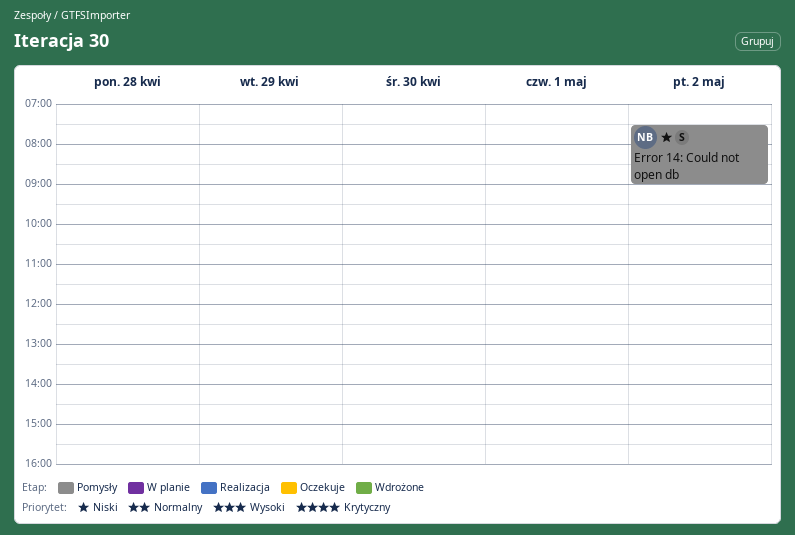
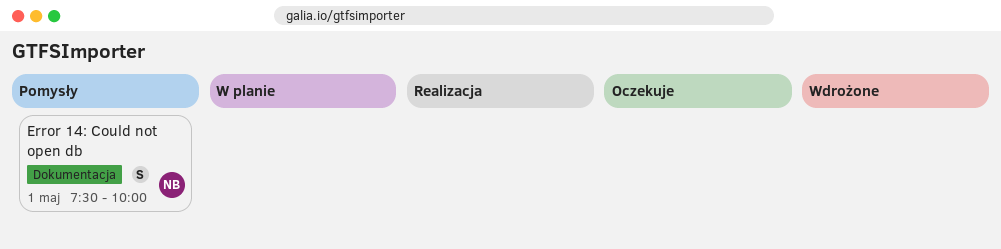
Error 14: Could not open db, day: May 2 -> May 1
Error 14: Could not open db, ends: 09:00 -> 10:00

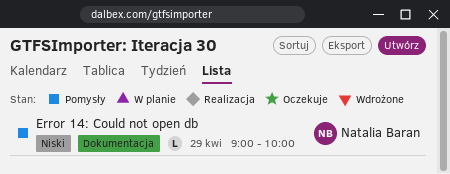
Error 14: Could not open db, estimate: S -> L
Error 14: Could not open db, day: May 1 -> Apr 29
Error 14: Could not open db, begins: 07:30 -> 09:00

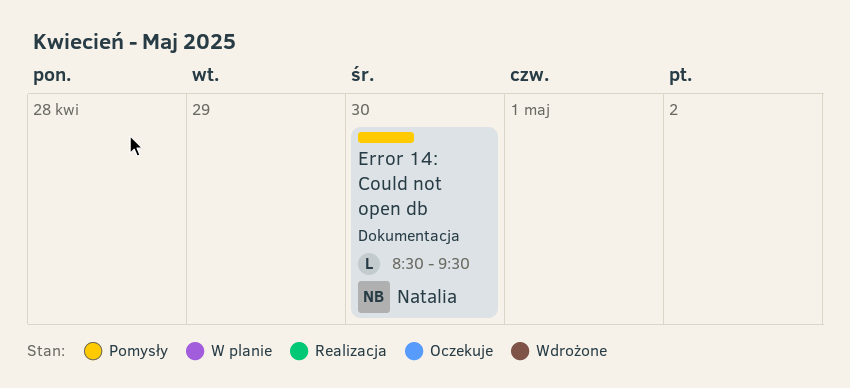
Error 14: Could not open db, day: Apr 29 -> Apr 30
Error 14: Could not open db, begins: 09:00 -> 08:30
Error 14: Could not open db, ends: 10:00 -> 09:30

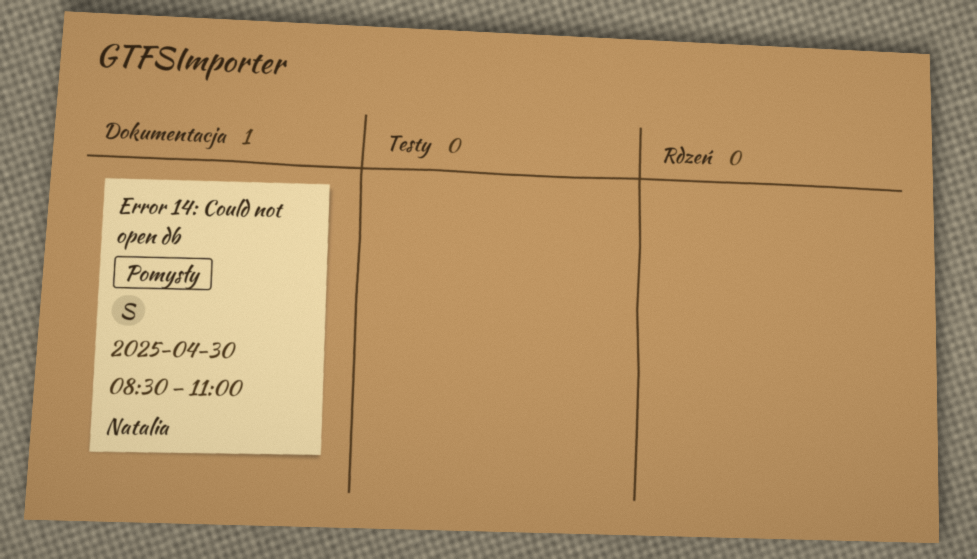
Error 14: Could not open db, estimate: L -> S
Error 14: Could not open db, ends: 09:30 -> 11:00

